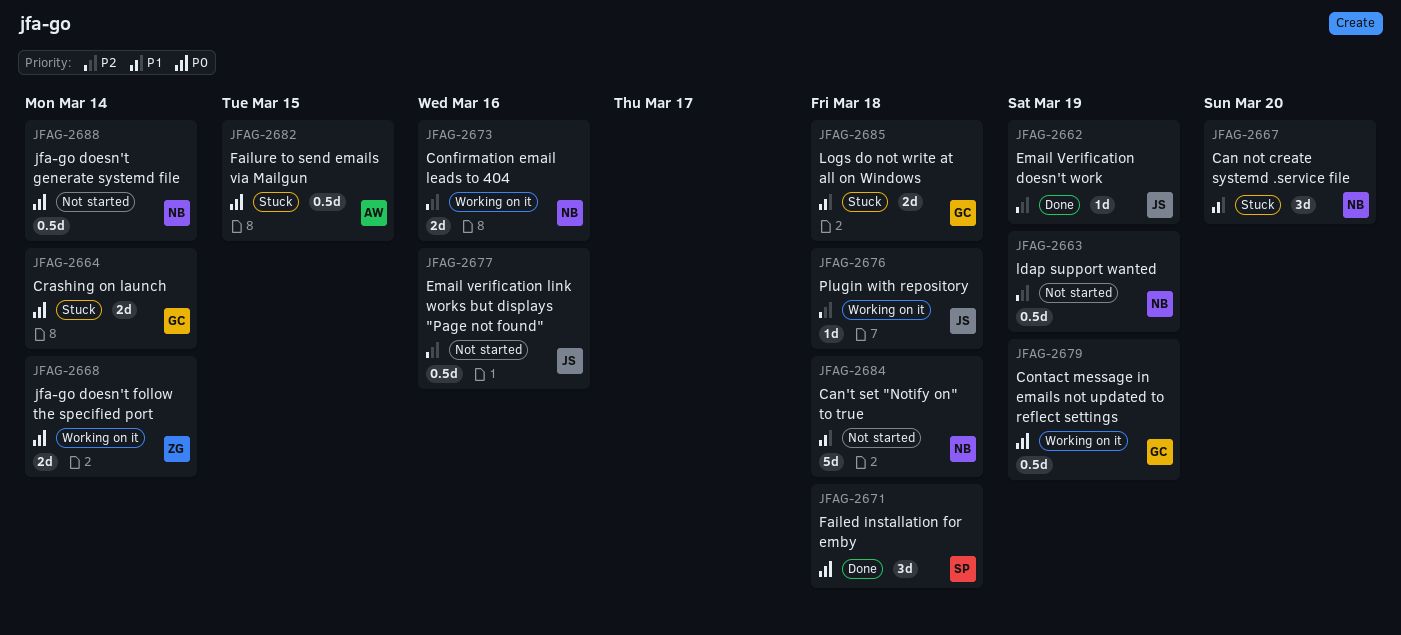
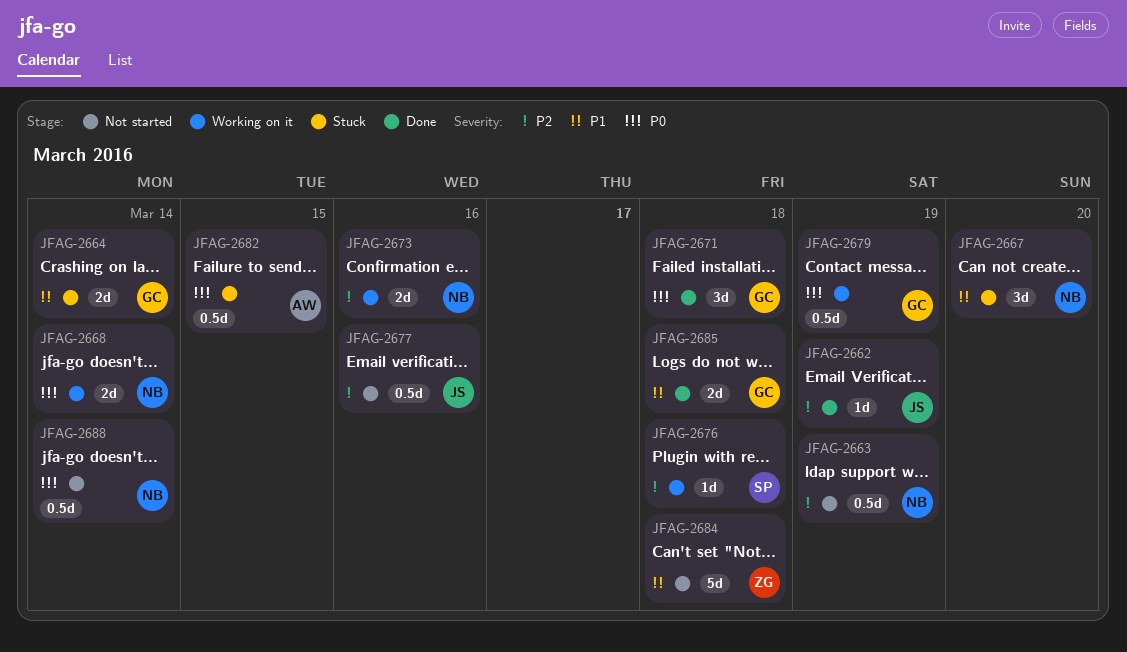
JFAG-2664, priority: P0 -> P1
JFAG-2668, owner: ZG -> NB
JFAG-2671, owner: SP -> GC
JFAG-2676, owner: JS -> SP
JFAG-2684, owner: NB -> ZG
JFAG-2685, status: Stuck -> Done

